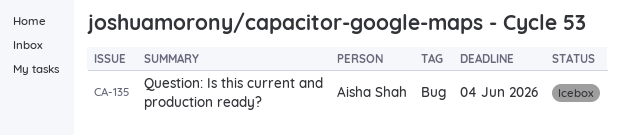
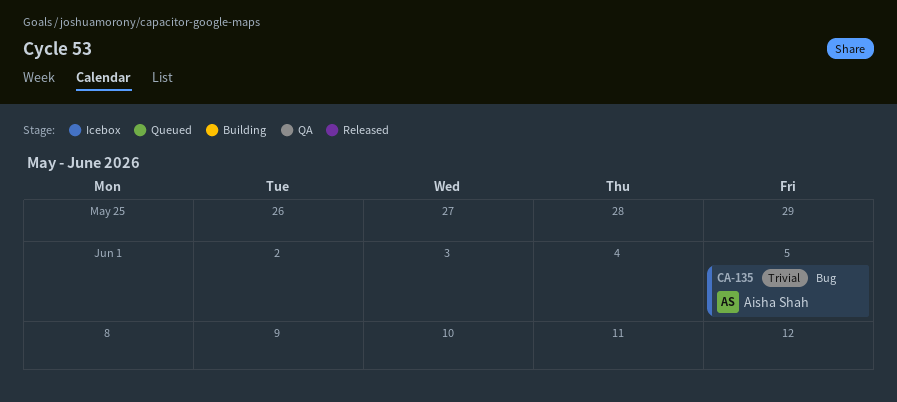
CA-135, due: Jun 4 -> Jun 5

